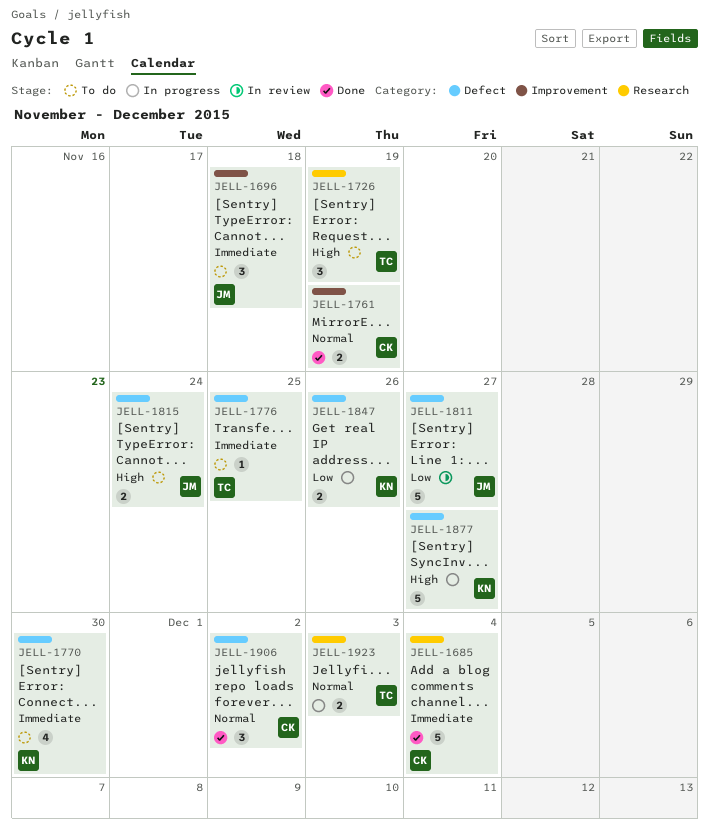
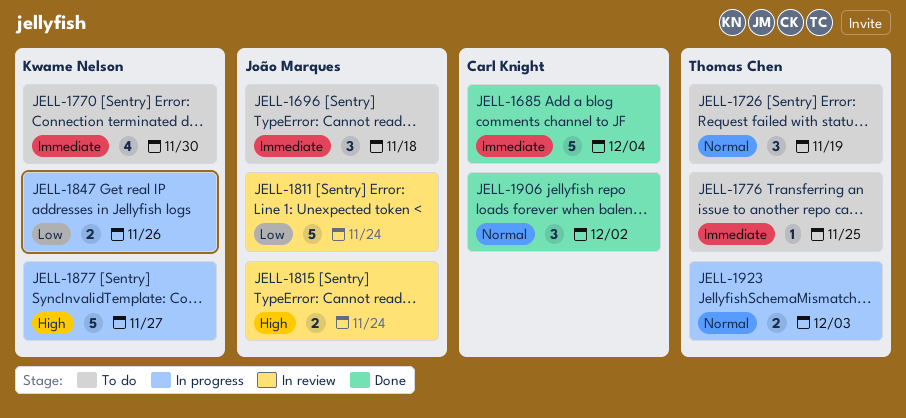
JELL-1726, priority: High -> Normal
JELL-1761: present -> none
JELL-1811, due: Nov 27 -> Nov 24
JELL-1815, status: To do -> In review

